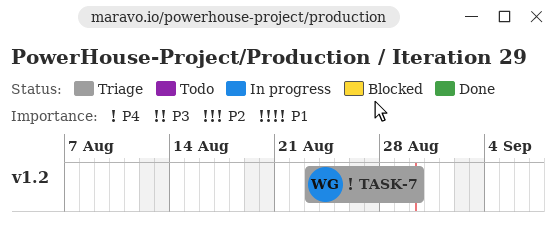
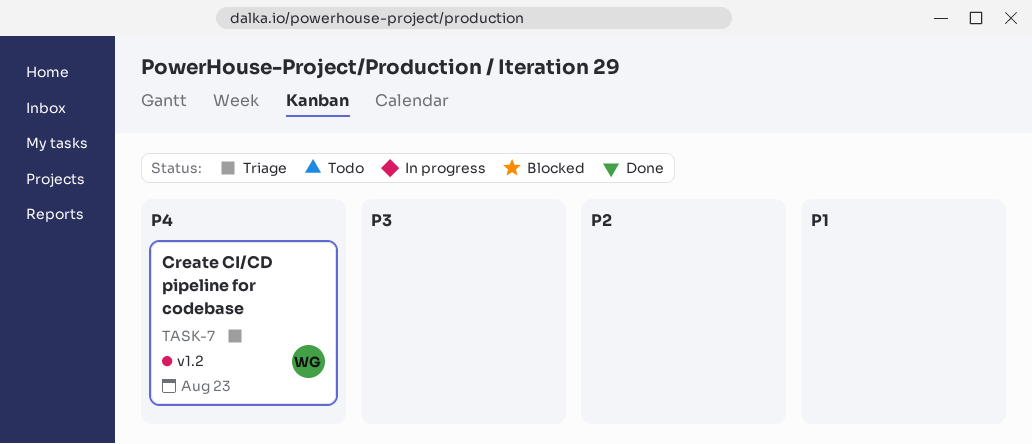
TASK-7, due: Aug 30 -> Aug 23

